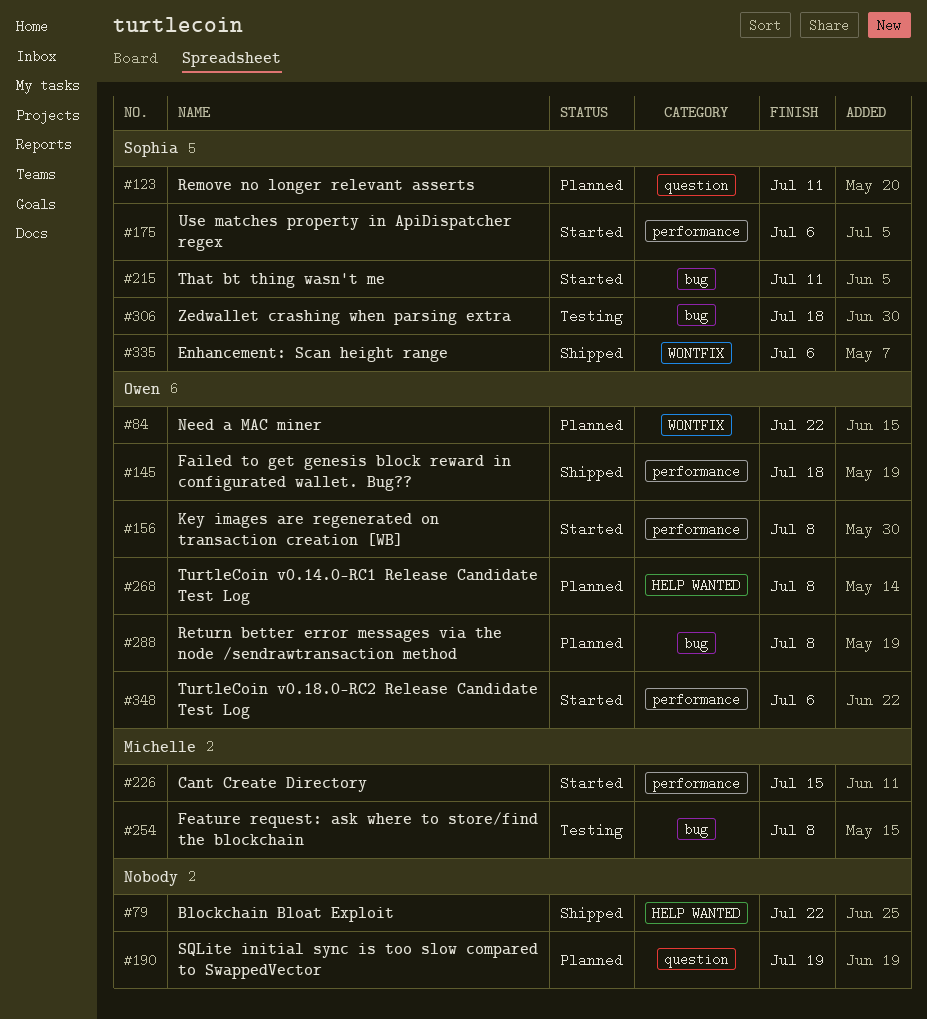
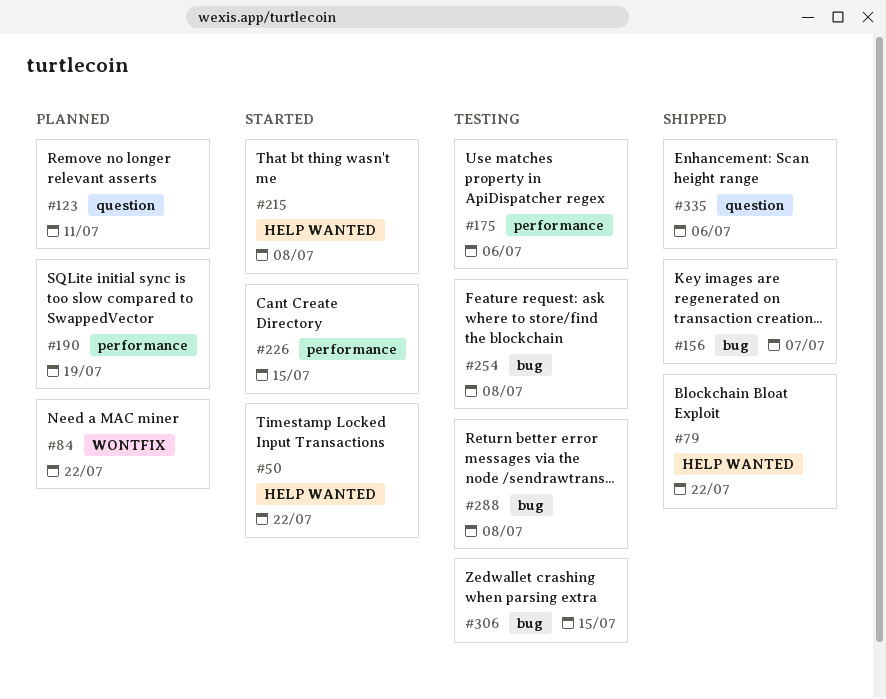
#50: none -> present
#145: present -> none
#156, status: Started -> Shipped
#156, label: performance -> bug
#156, due: Jul 8 -> Jul 7
#175, status: Started -> Testing
#190, label: question -> performance
#215, label: bug -> HELP WANTED
#215, due: Jul 11 -> Jul 8
#268: present -> none
#288, status: Planned -> Testing
#306, due: Jul 18 -> Jul 15
#335, label: WONTFIX -> question
#348: present -> none

